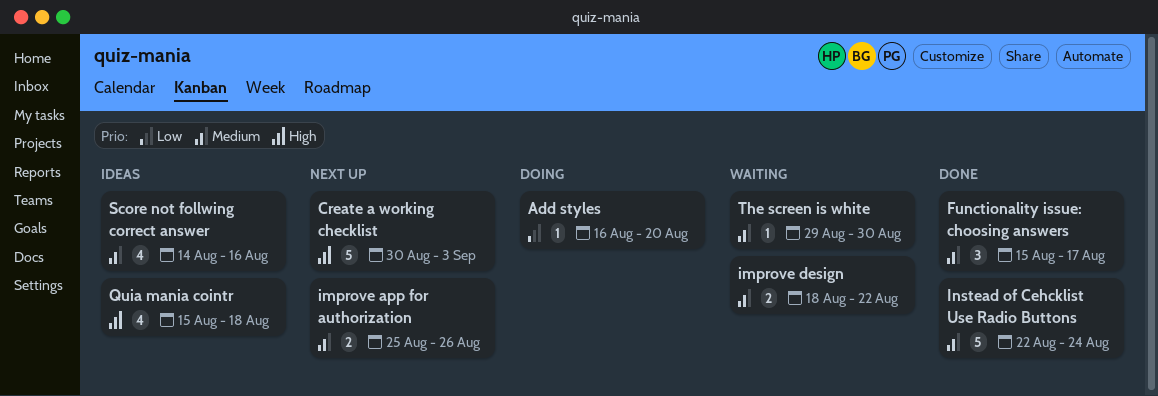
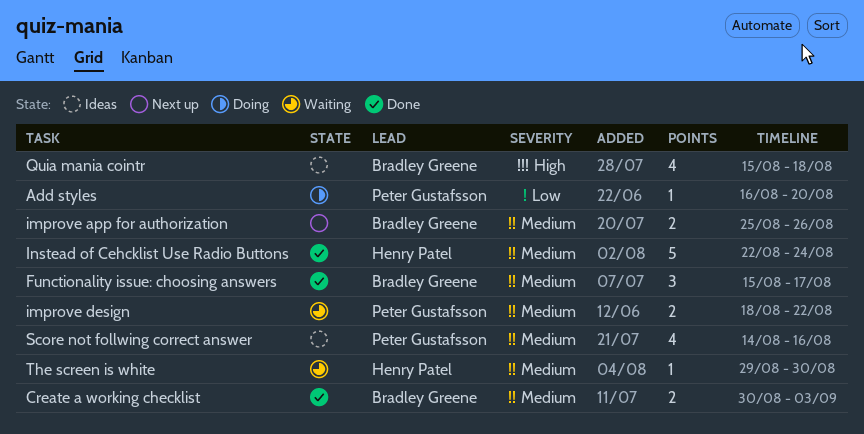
Create a working checklist, status: Next up -> Done
Create a working checklist, priority: High -> Medium
Create a working checklist, estimate: 5 -> 2

